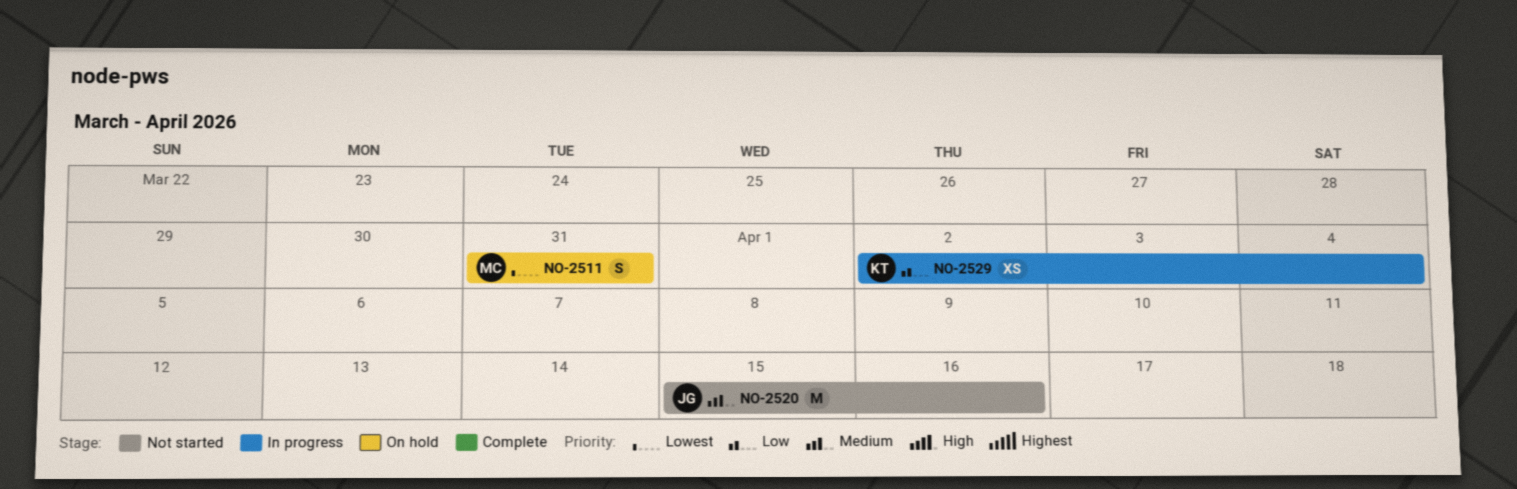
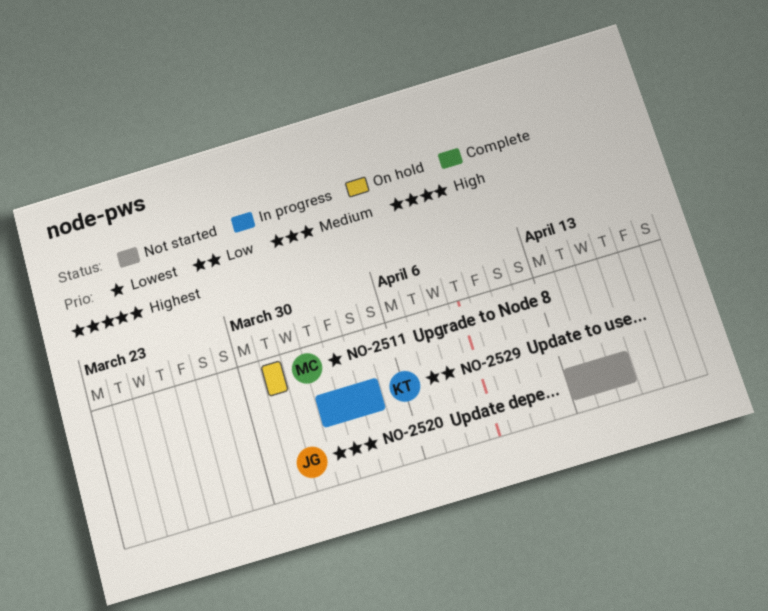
NO-2520, start: Apr 15 -> Apr 13
NO-2520, due: Apr 16 -> Apr 15

